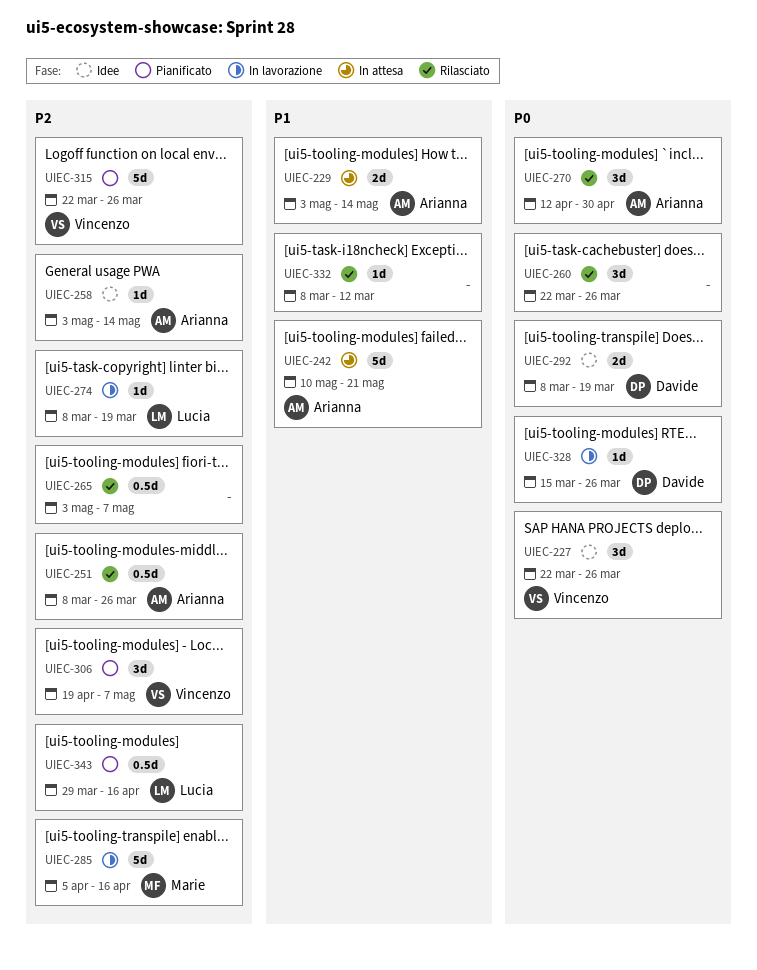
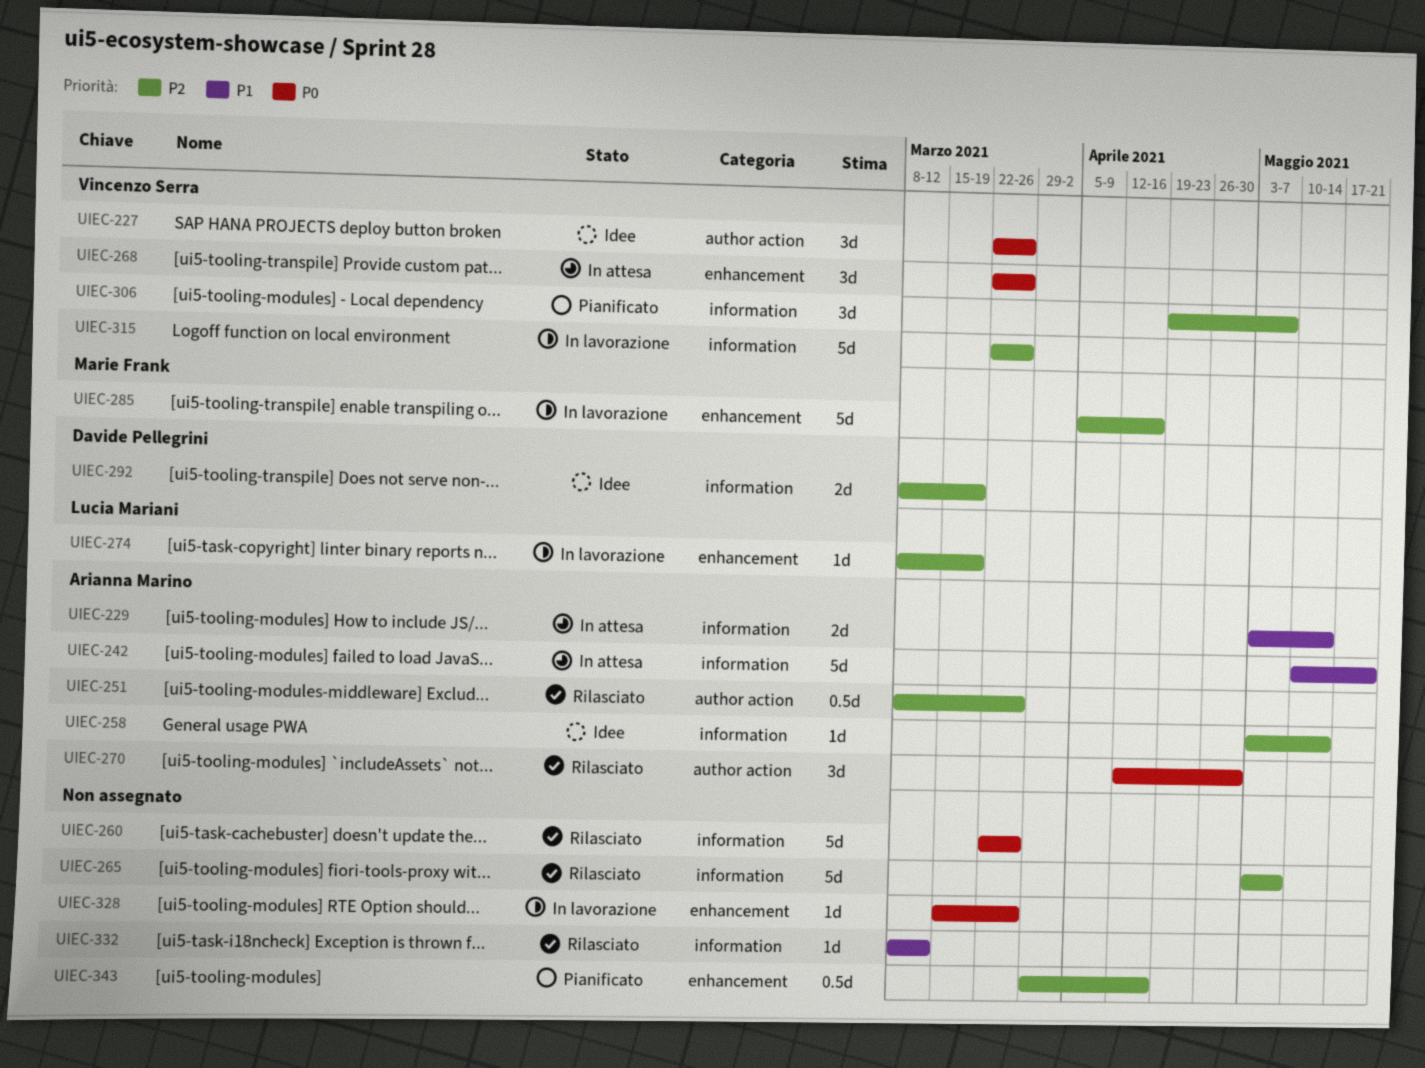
UIEC-260, estimate: 3d -> 5d
UIEC-265, estimate: 0.5d -> 5d
UIEC-268: none -> present
UIEC-292, priority: P0 -> P2
UIEC-315, status: Pianificato -> In lavorazione
UIEC-328, owner: Davide Pellegrini -> none
UIEC-343, owner: Lucia Mariani -> none

